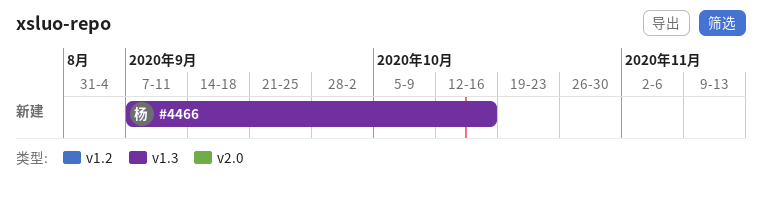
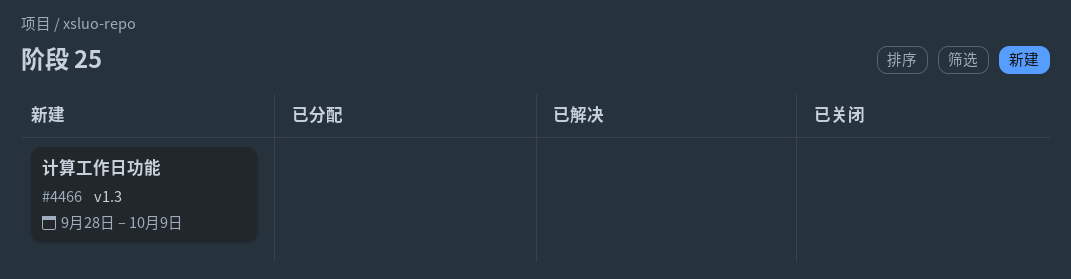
#4466, start: Sep 7 -> Sep 28
#4466, due: Oct 16 -> Oct 9

